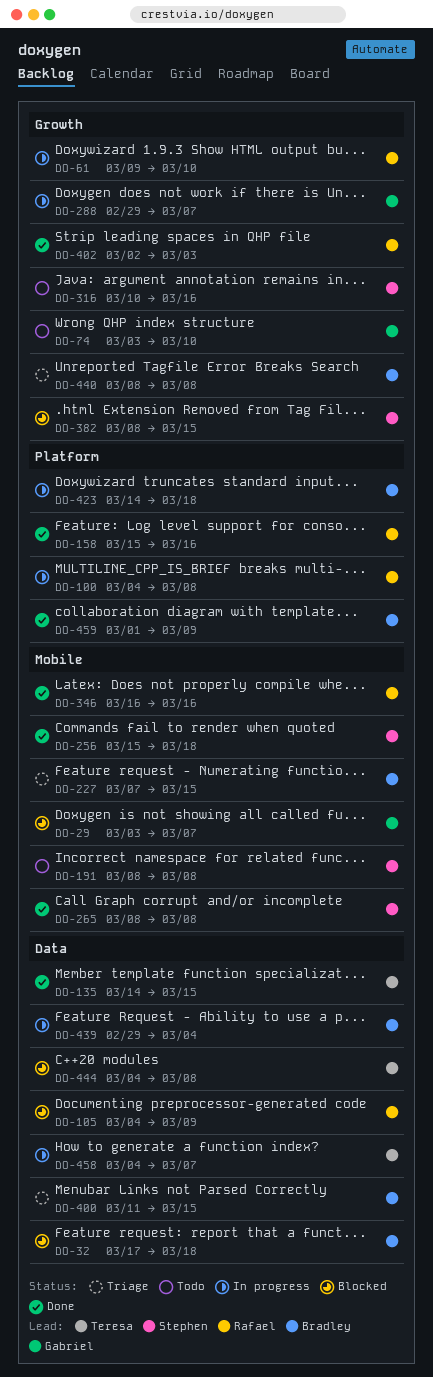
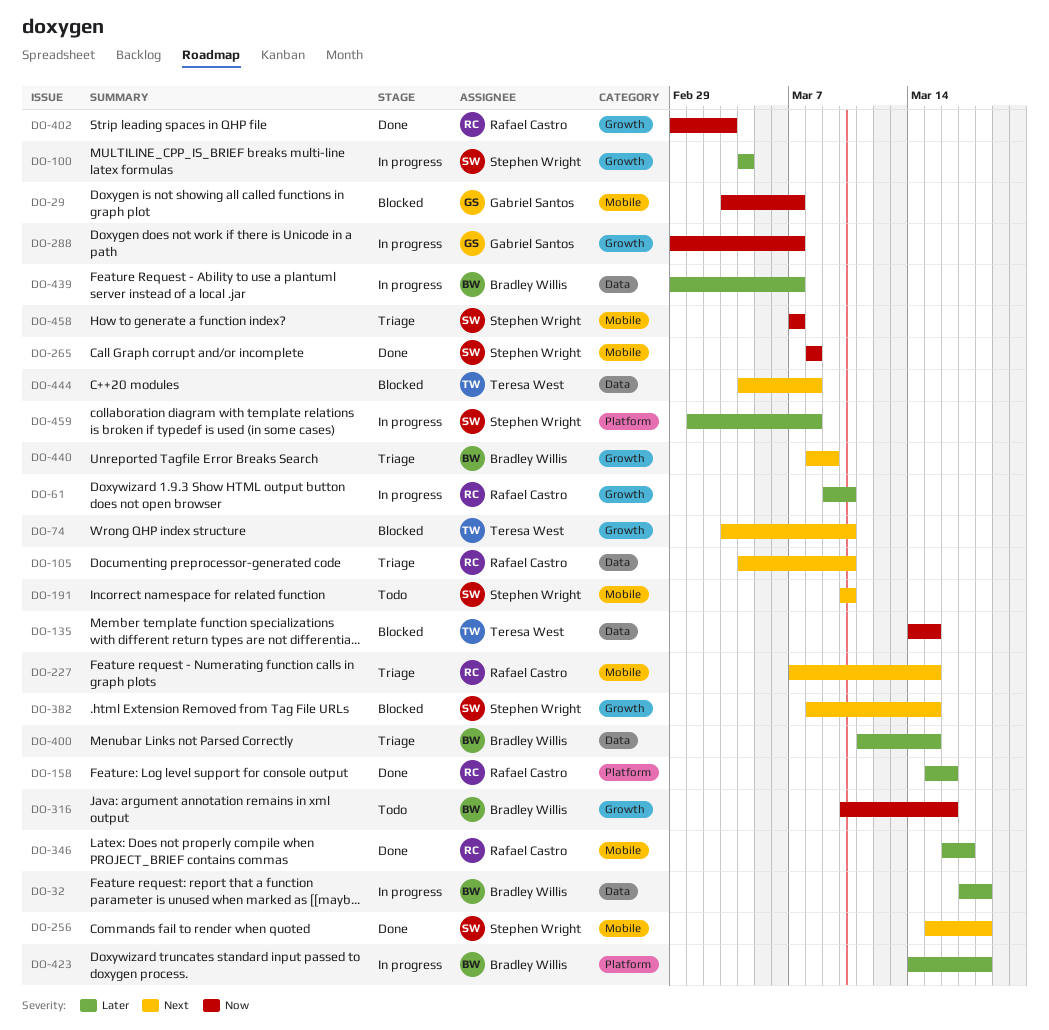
DO-32, status: Blocked -> In progress
DO-74, status: Todo -> Blocked
DO-74, owner: Gabriel Santos -> Teresa West
DO-100, owner: Rafael Castro -> Stephen Wright
DO-100, label: Platform -> Growth
DO-100, due: Mar 8 -> Mar 4
DO-105, status: Blocked -> Triage
DO-105, due: Mar 9 -> Mar 10
DO-135, status: Done -> Blocked
DO-191, start: Mar 8 -> Mar 10
DO-191, due: Mar 8 -> Mar 10
DO-227, owner: Bradley Willis -> Rafael Castro
DO-316, owner: Stephen Wright -> Bradley Willis
DO-346, due: Mar 16 -> Mar 17
DO-402, start: Mar 2 -> Feb 29
DO-439, due: Mar 4 -> Mar 7
DO-440, due: Mar 8 -> Mar 9
DO-458, status: In progress -> Triage
DO-458, owner: Teresa West -> Stephen Wright
DO-458, label: Data -> Mobile
DO-458, start: Mar 4 -> Mar 7
DO-459, status: Done -> In progress
DO-459, owner: Bradley Willis -> Stephen Wright
DO-459, due: Mar 9 -> Mar 8

